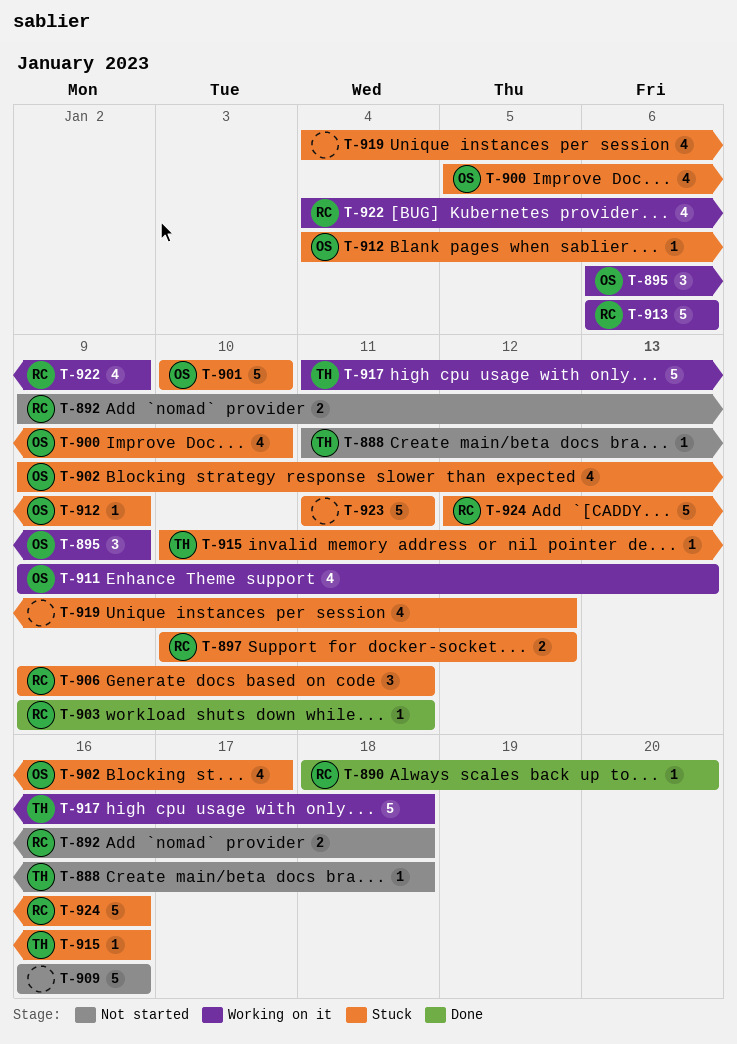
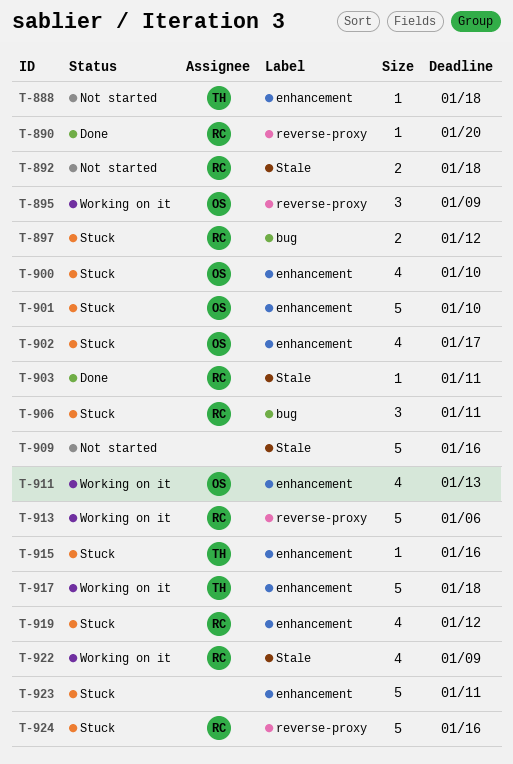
T-912: present -> none
T-919, owner: none -> RC

